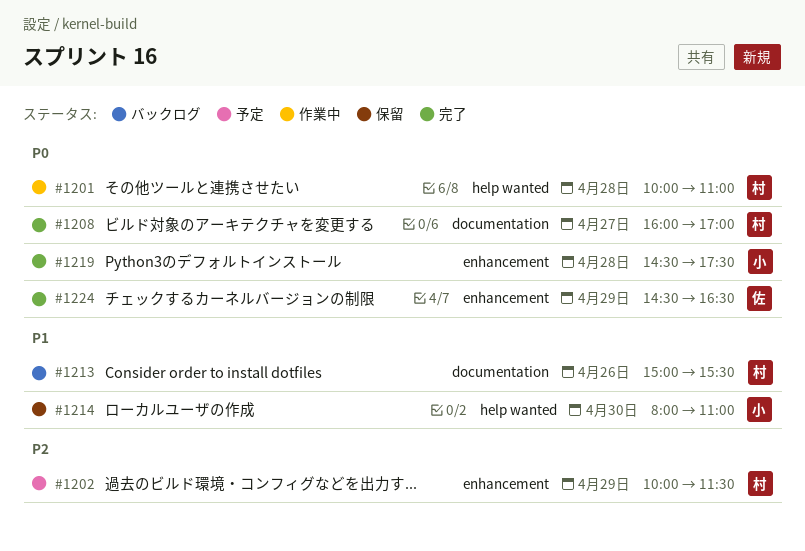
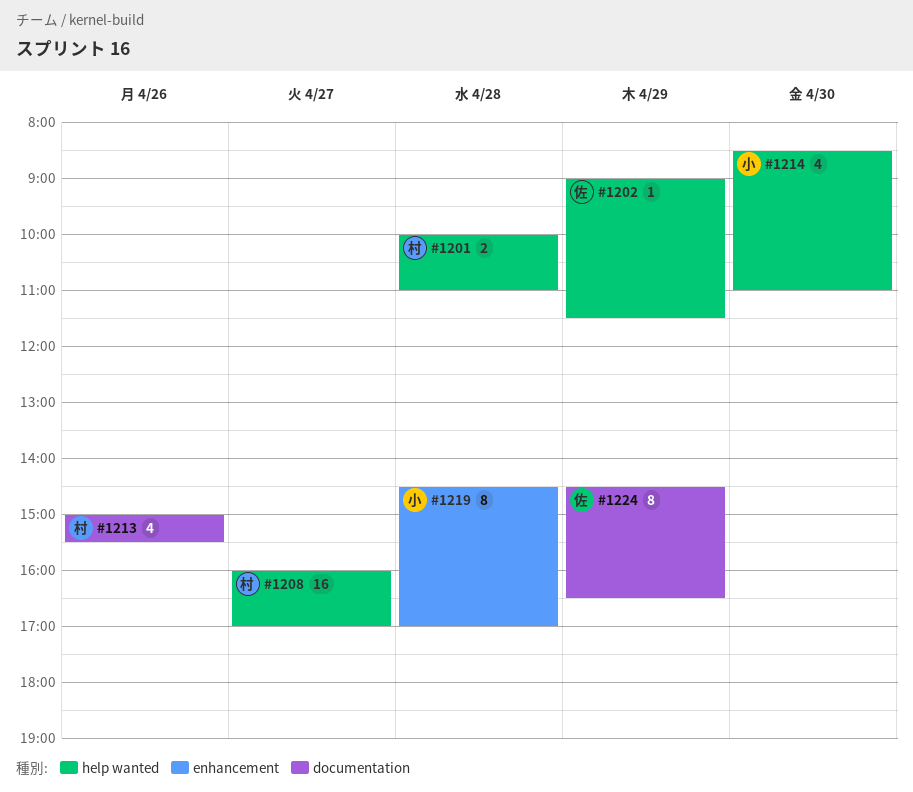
#1202, owner: 村 -> 佐
#1202, label: enhancement -> help wanted
#1202, begins: 10:00 -> 09:00
#1208, label: documentation -> help wanted
#1214, begins: 08:00 -> 08:30
#1219, ends: 17:30 -> 17:00
#1224, label: enhancement -> documentation

